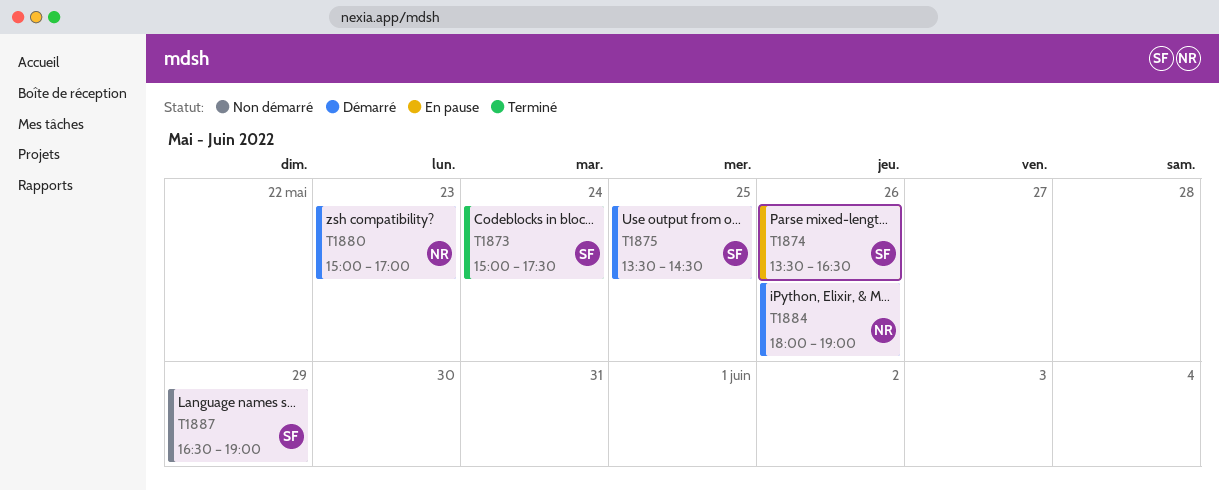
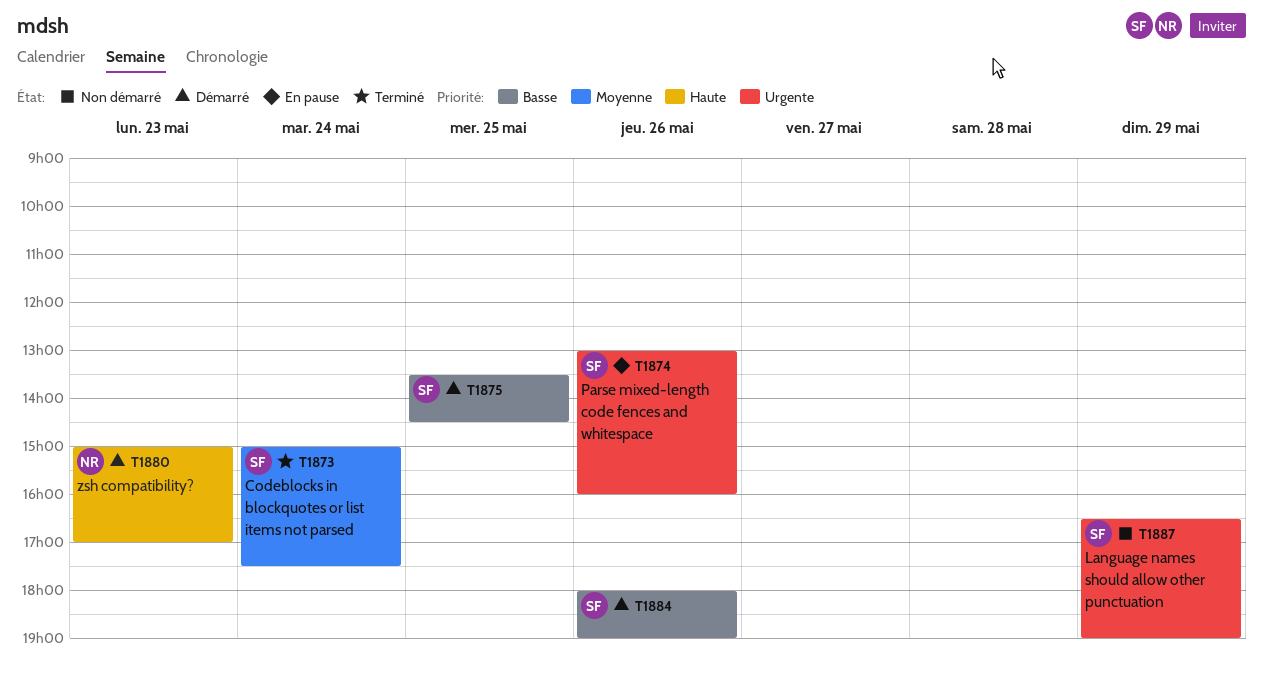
T1874, begins: 13:30 -> 13:00
T1874, ends: 16:30 -> 16:00
T1884, owner: NR -> SF

